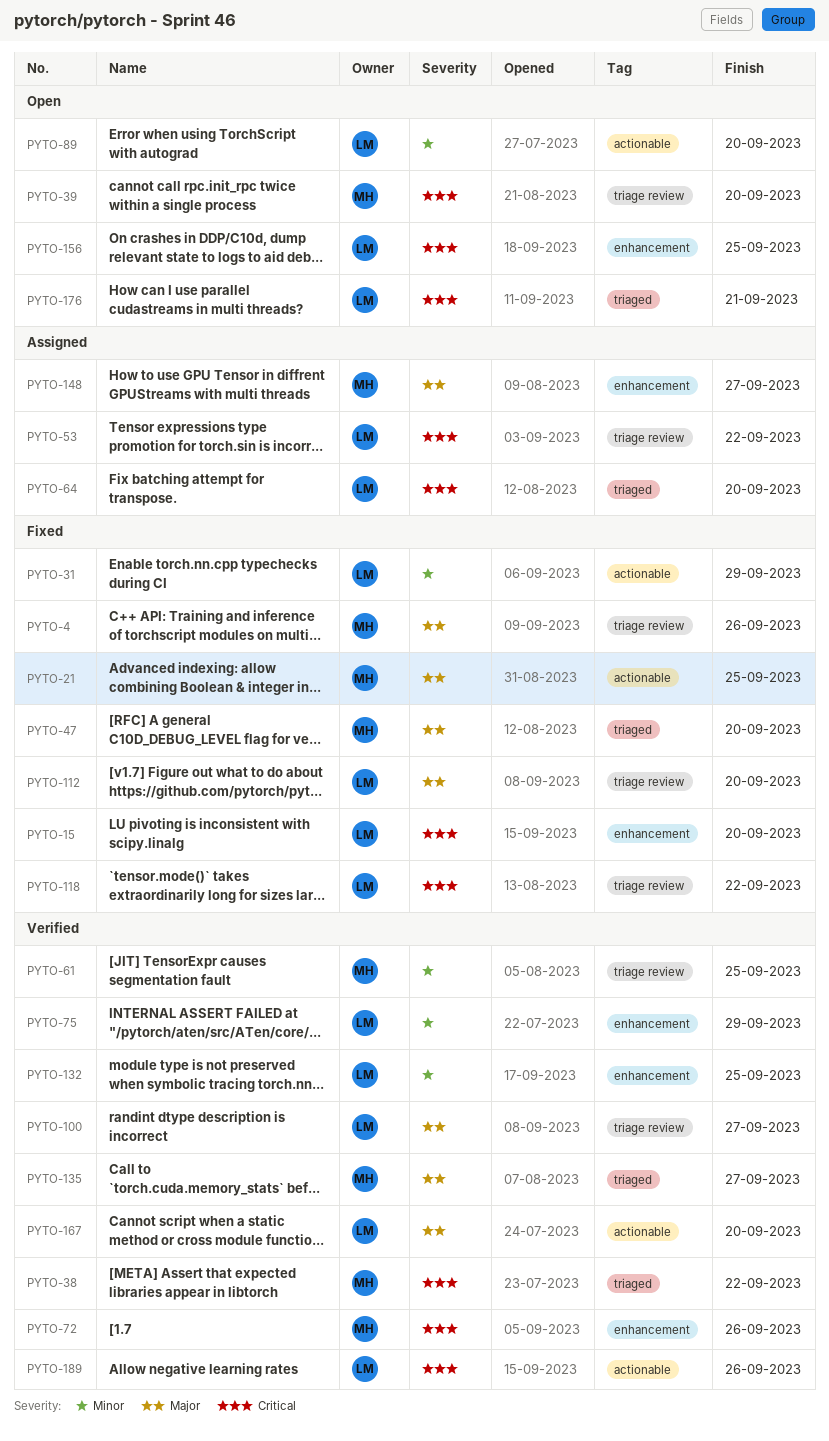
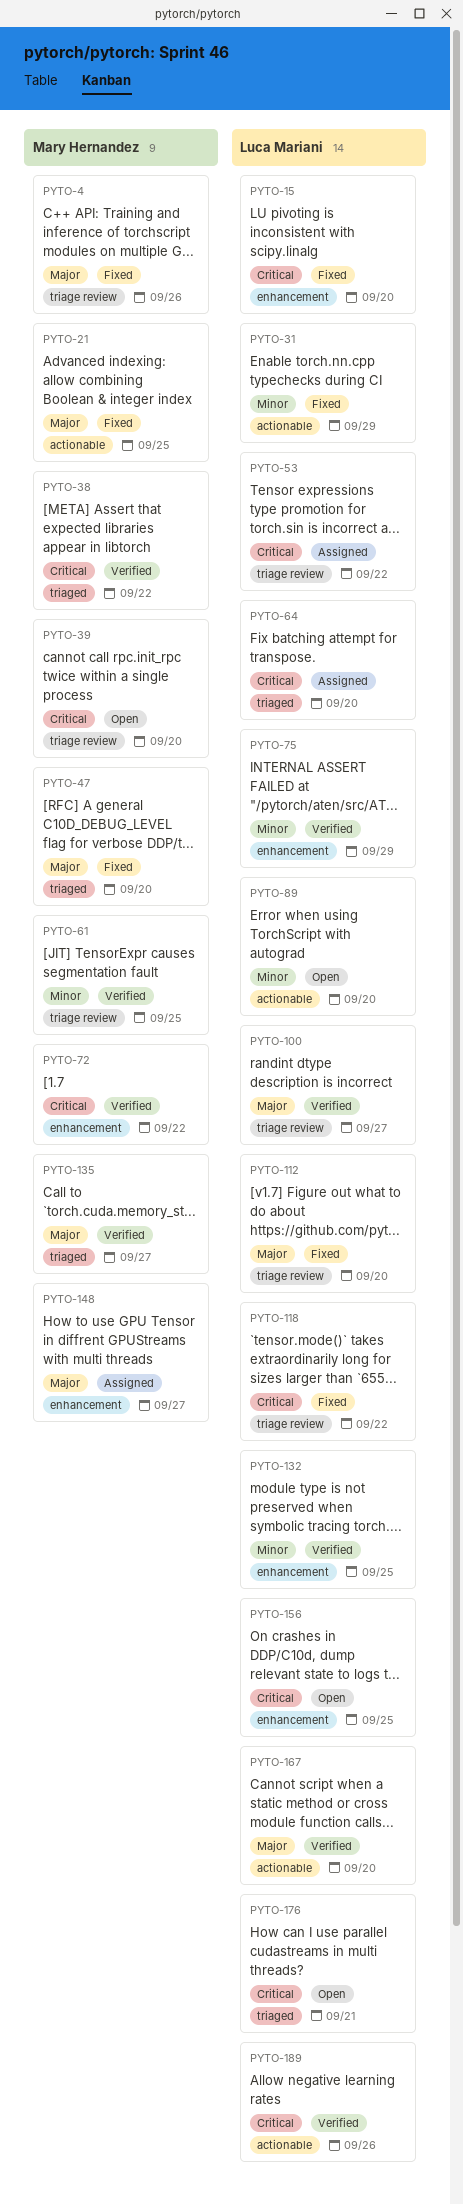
PYTO-72, due: Sep 26 -> Sep 22

